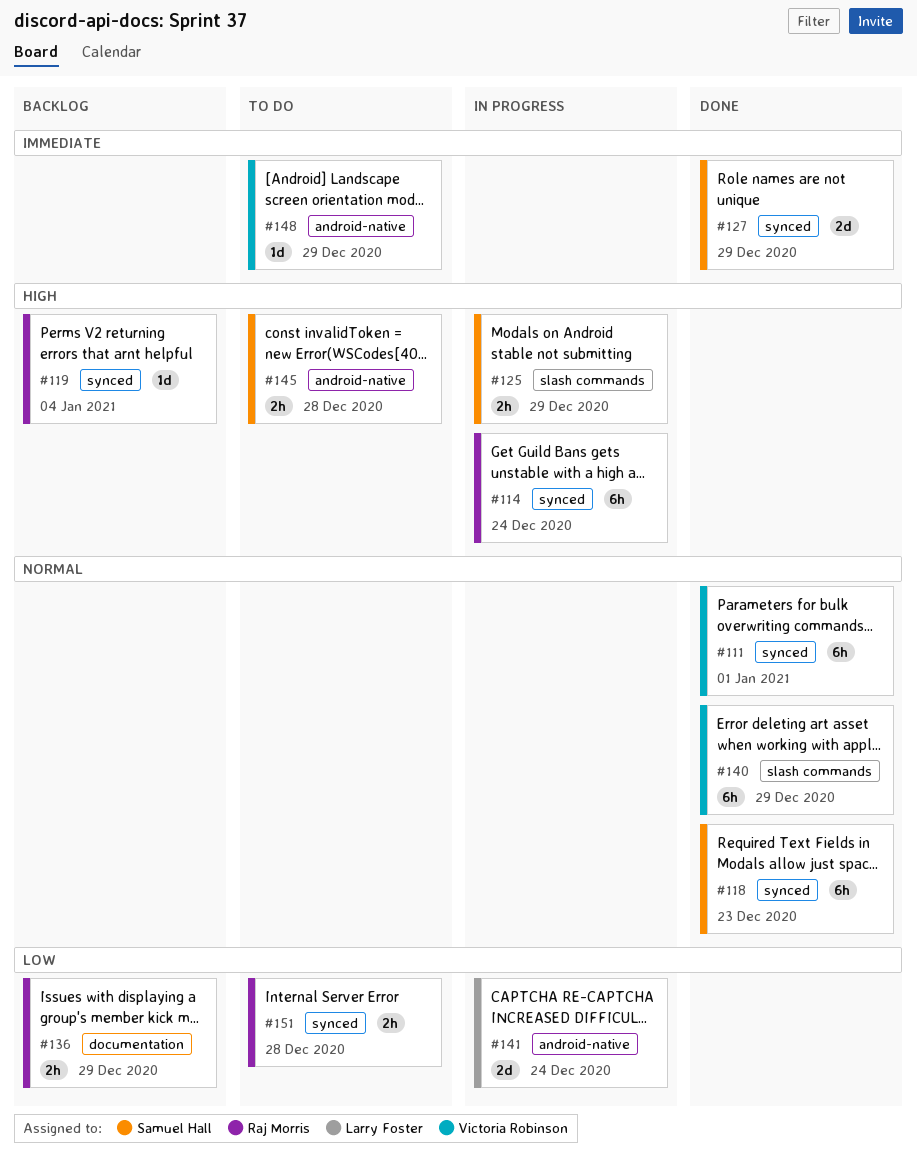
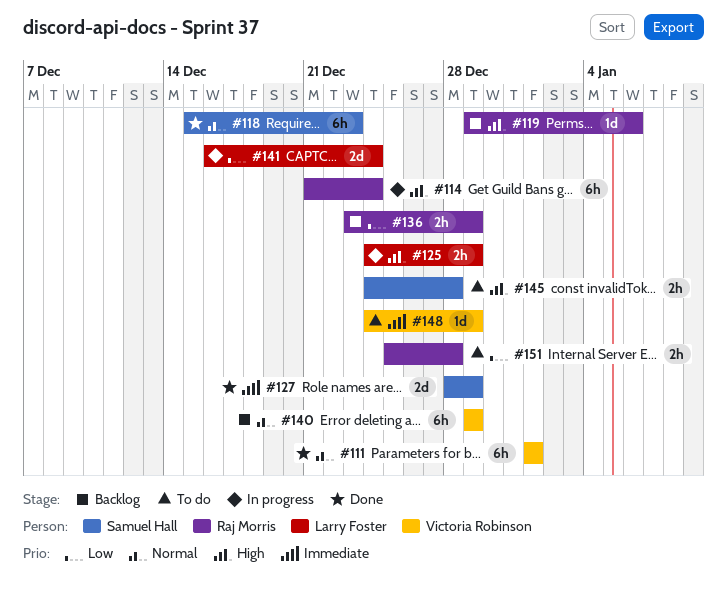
#119, due: Jan 4 -> Jan 6
#125, owner: Samuel Hall -> Larry Foster
#140, status: Done -> Backlog

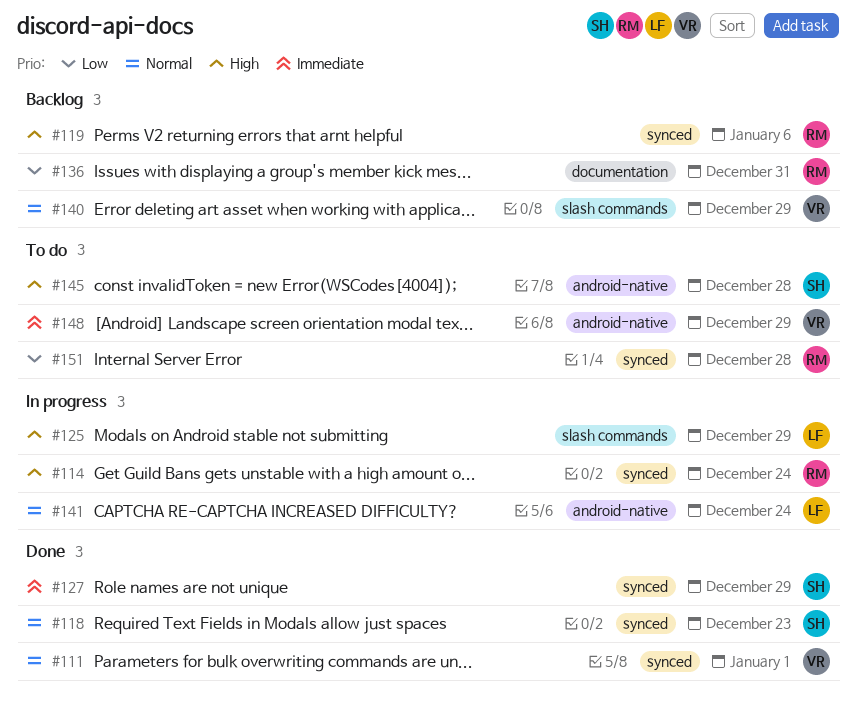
#136, due: Dec 29 -> Dec 31
#141, priority: Low -> Normal

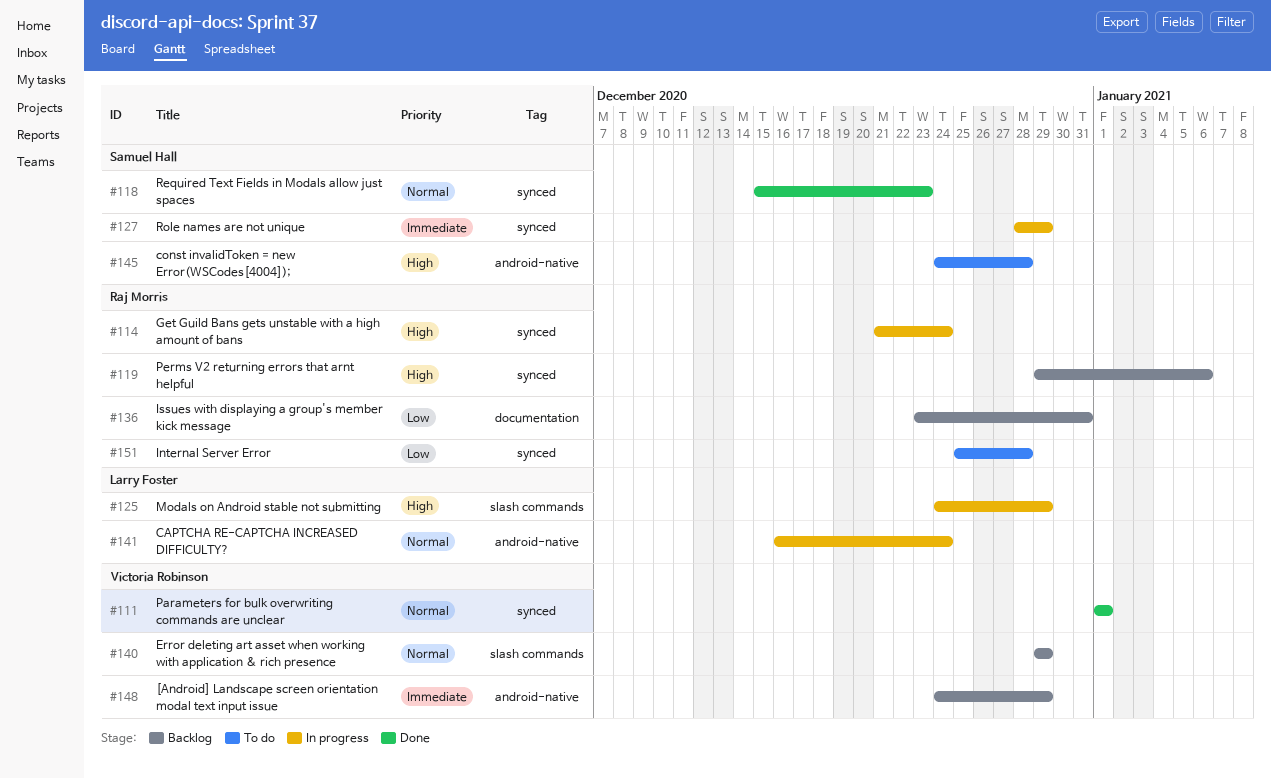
#127, status: Done -> In progress
#148, status: To do -> Backlog

